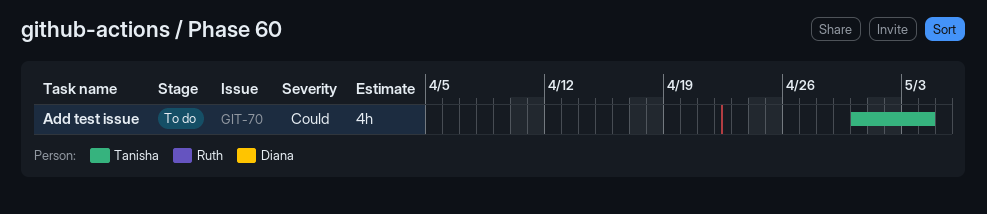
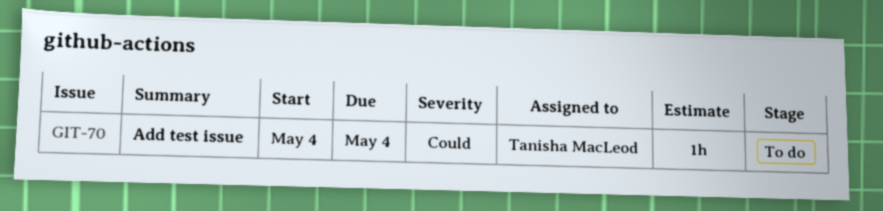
GIT-70, estimate: 4h -> 1h
GIT-70, start: Apr 30 -> May 4

